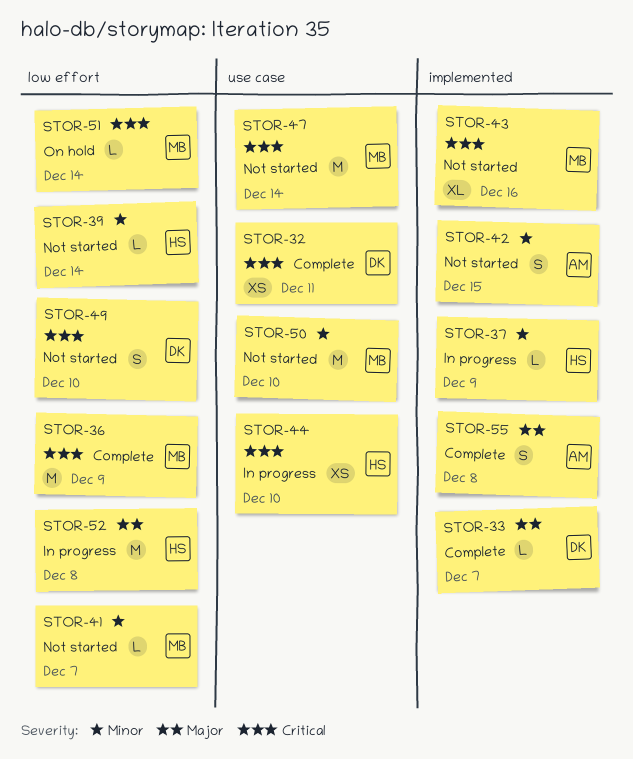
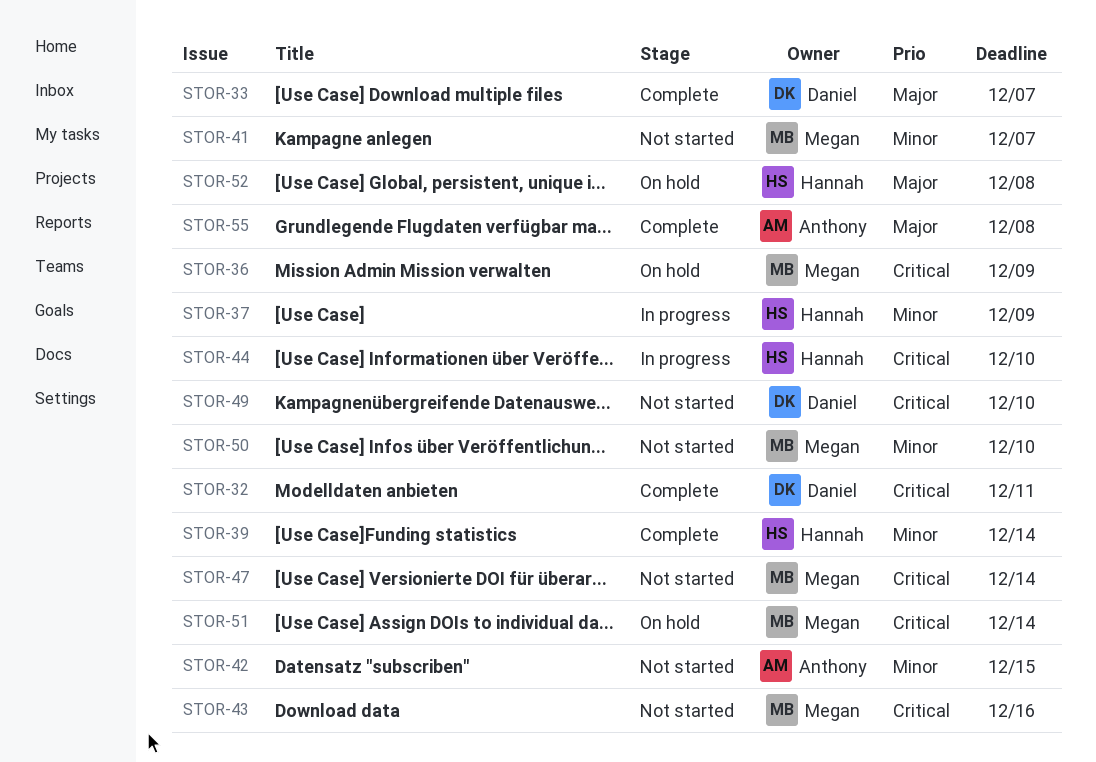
STOR-36, status: Complete -> On hold
STOR-39, status: Not started -> Complete
STOR-52, status: In progress -> On hold

